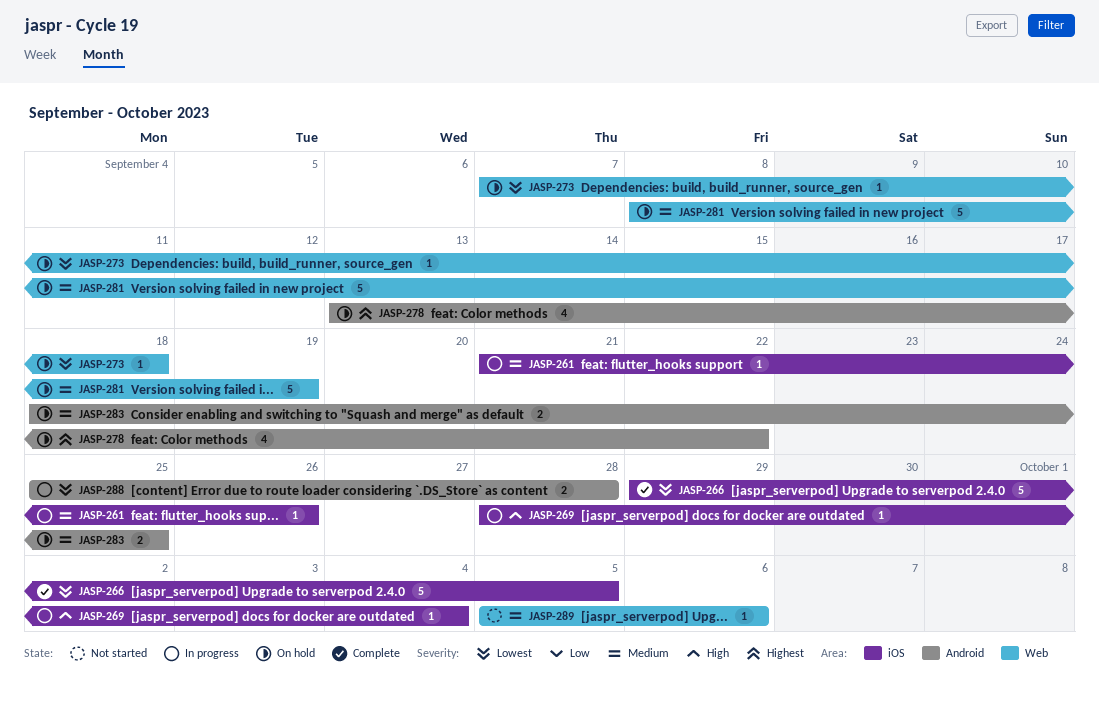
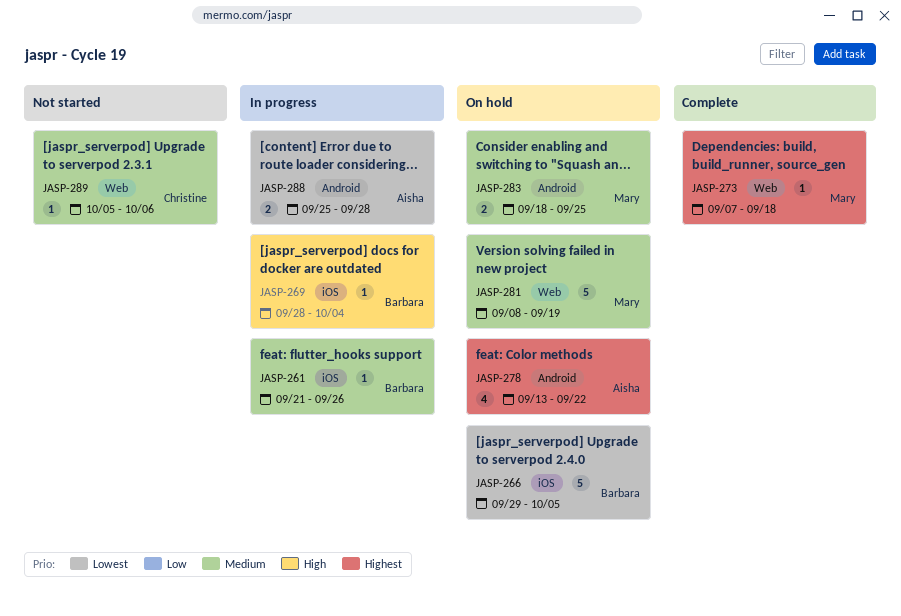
JASP-266, status: Complete -> On hold
JASP-273, status: On hold -> Complete
JASP-273, priority: Lowest -> Highest

